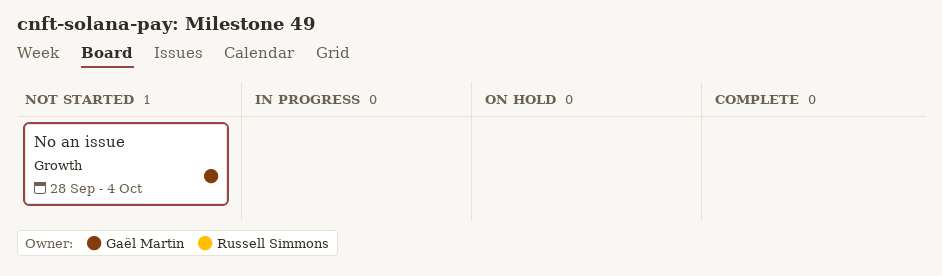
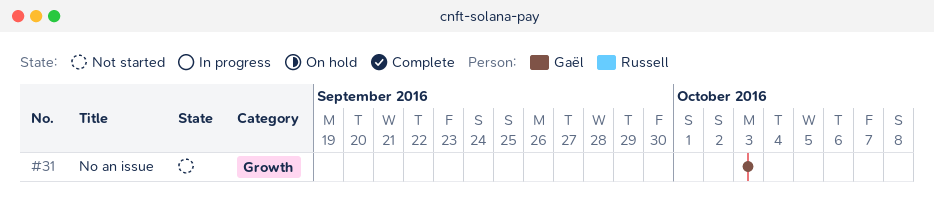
No an issue, start: Sep 28 -> Oct 3
No an issue, due: Oct 4 -> Oct 3

